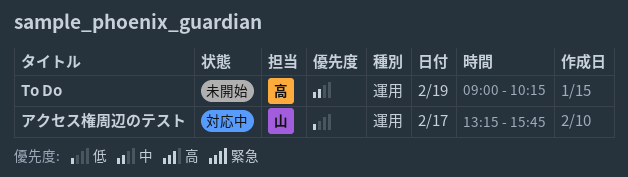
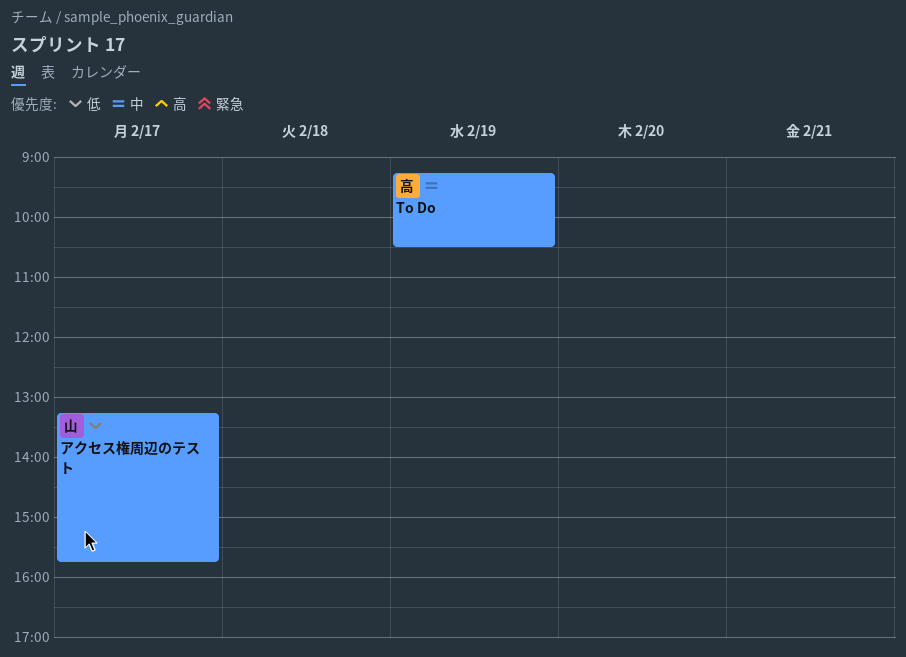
To Do, begins: 09:00 -> 09:15
To Do, ends: 10:15 -> 10:30

